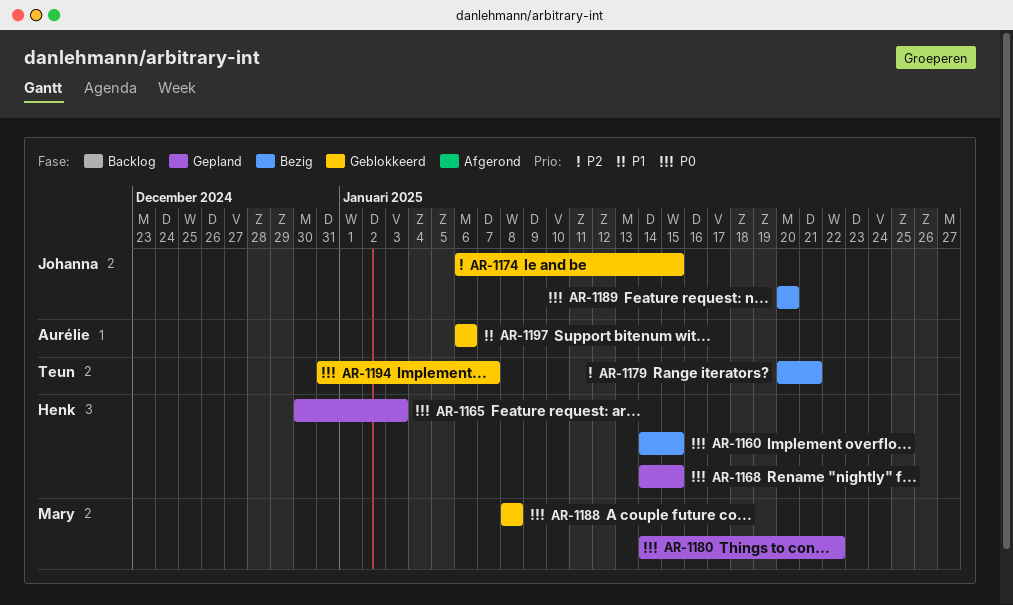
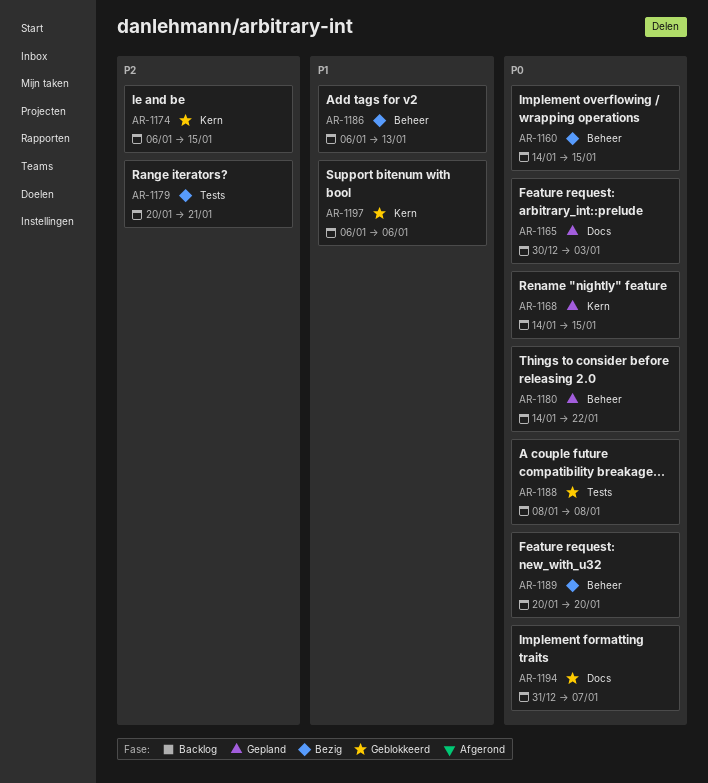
AR-1186: none -> present

